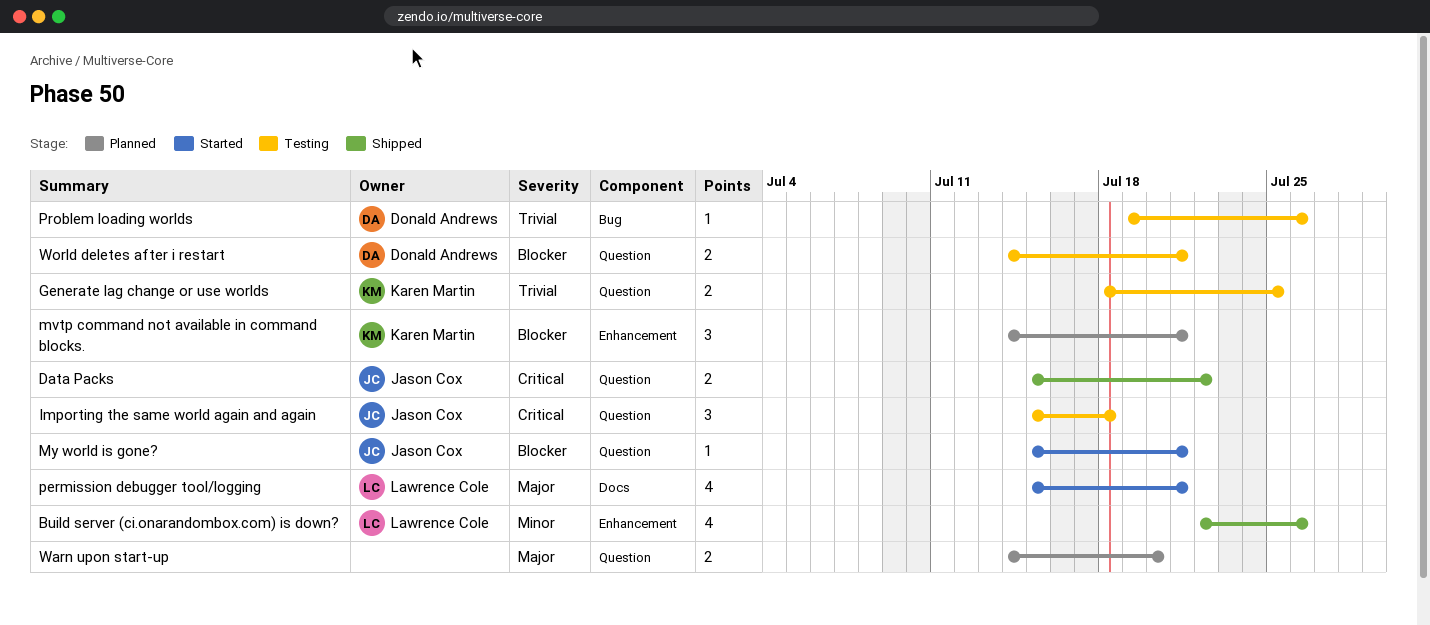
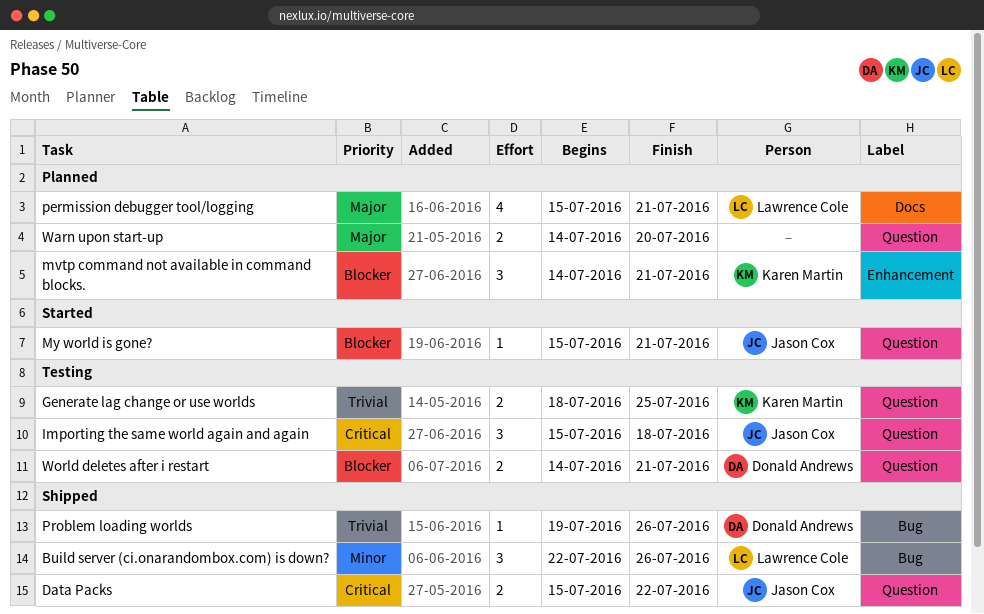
Build server (ci.onarandombox.com) is down?, label: Enhancement -> Bug
Build server (ci.onarandombox.com) is down?, estimate: 4 -> 3
permission debugger tool/logging, status: Started -> Planned
Problem loading worlds, status: Testing -> Shipped

